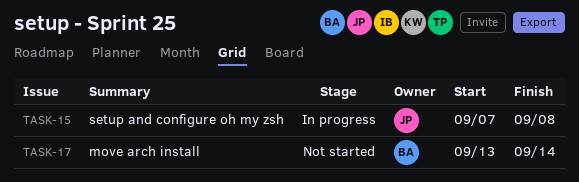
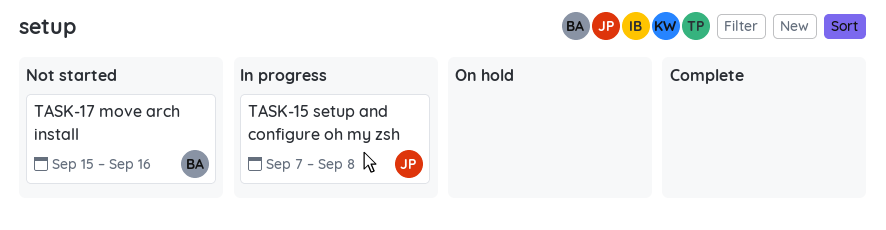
TASK-17, start: Sep 13 -> Sep 15
TASK-17, due: Sep 14 -> Sep 16

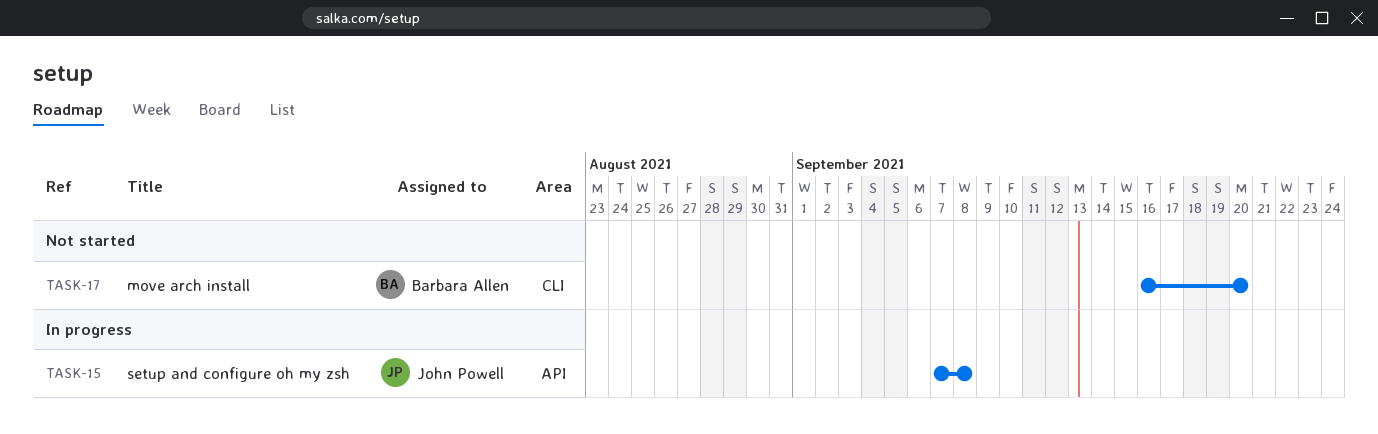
TASK-17, start: Sep 15 -> Sep 16
TASK-17, due: Sep 16 -> Sep 20

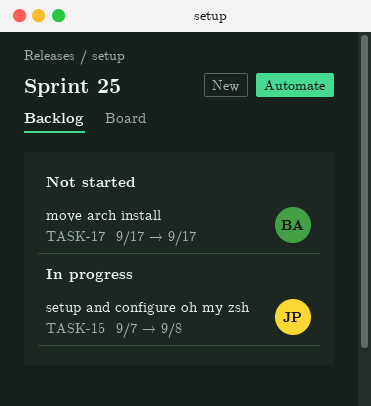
TASK-17, start: Sep 16 -> Sep 17
TASK-17, due: Sep 20 -> Sep 17

